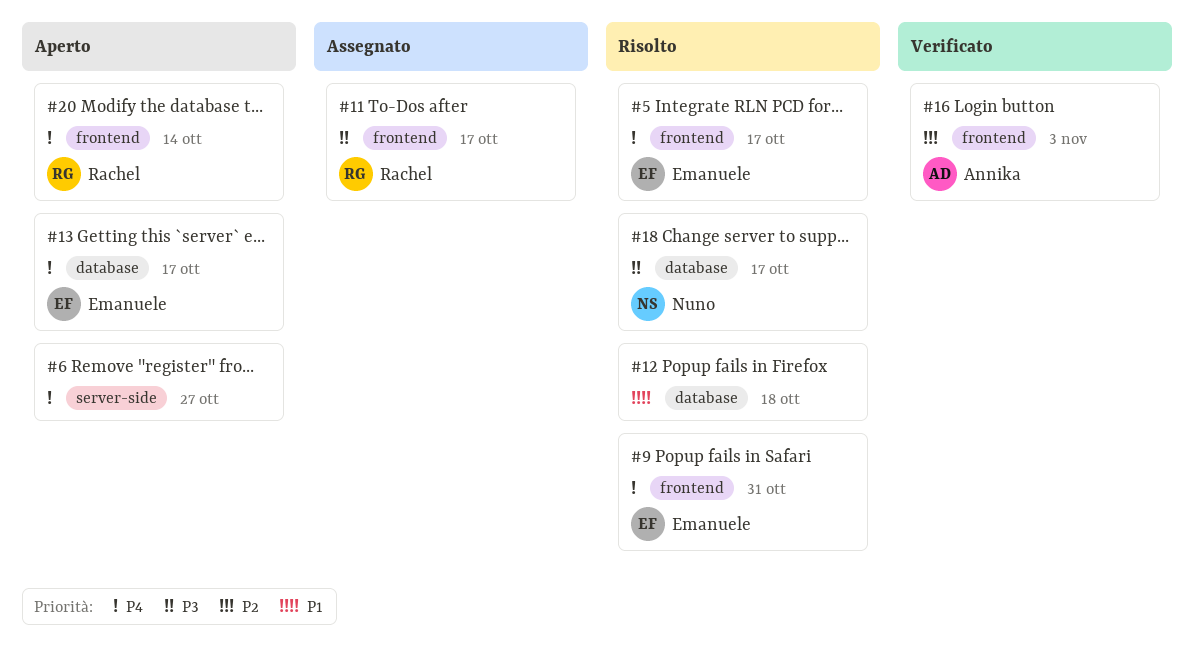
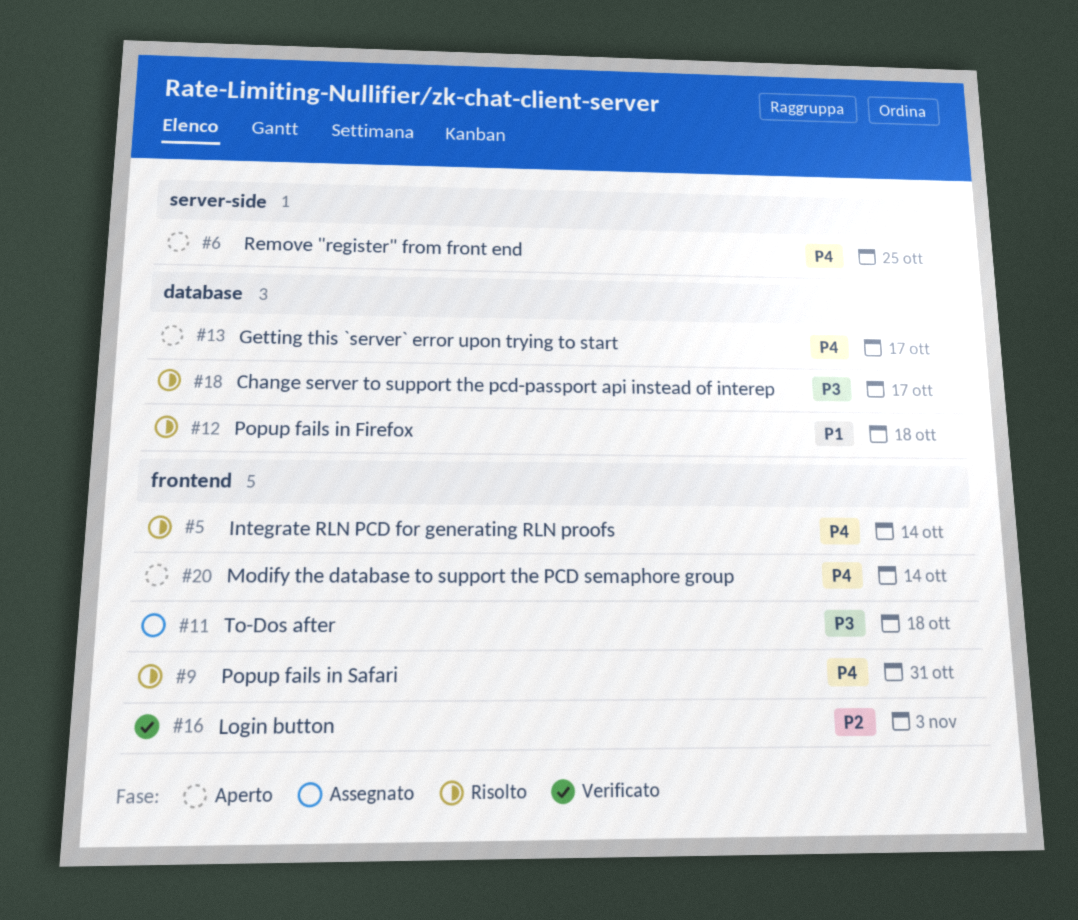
#5, due: Oct 17 -> Oct 14
#6, due: Oct 27 -> Oct 25
#11, due: Oct 17 -> Oct 18

